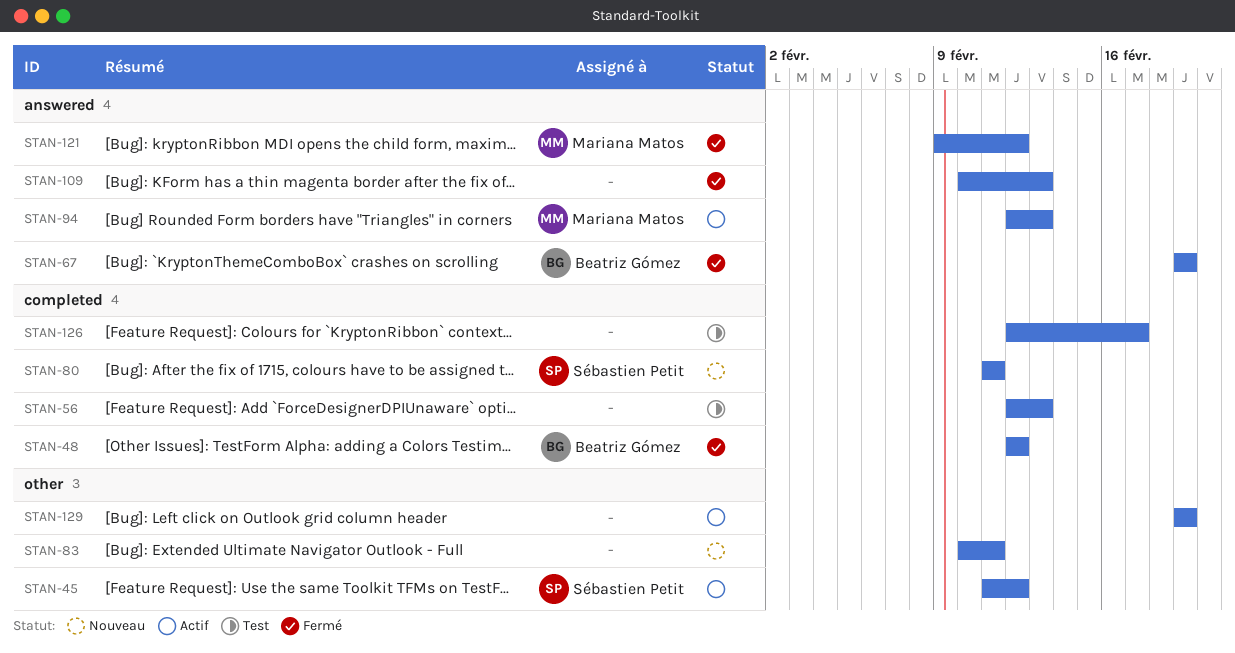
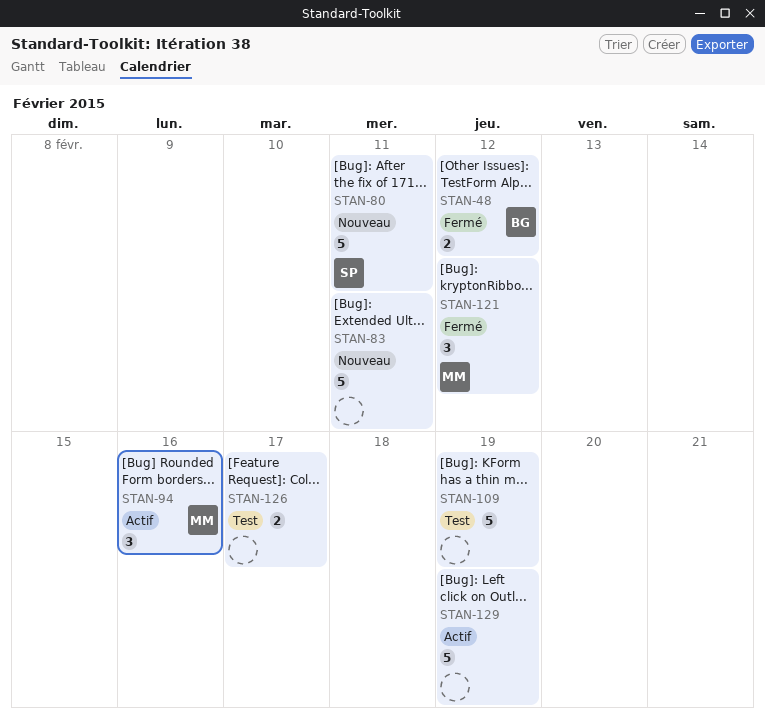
STAN-45: present -> none
STAN-56: present -> none
STAN-67: present -> none
STAN-94, due: Feb 13 -> Feb 16
STAN-109, status: Fermé -> Test
STAN-109, due: Feb 13 -> Feb 19

